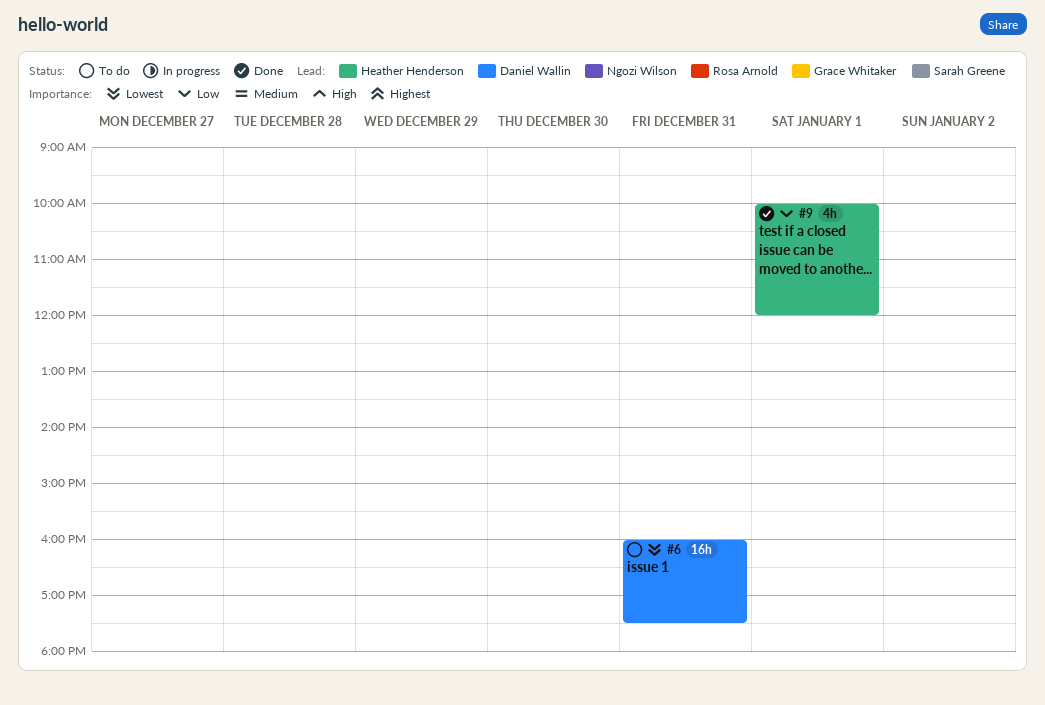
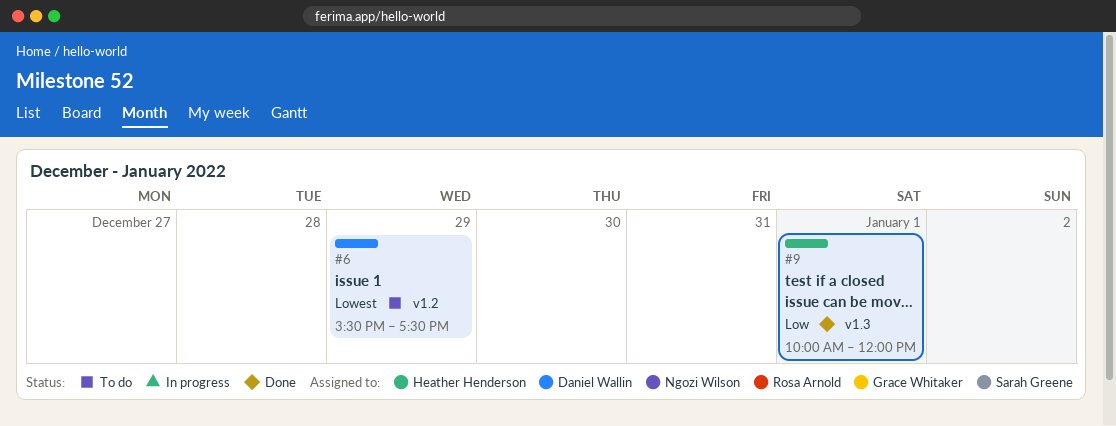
#6, day: Dec 31 -> Dec 29
#6, begins: 16:00 -> 15:30

